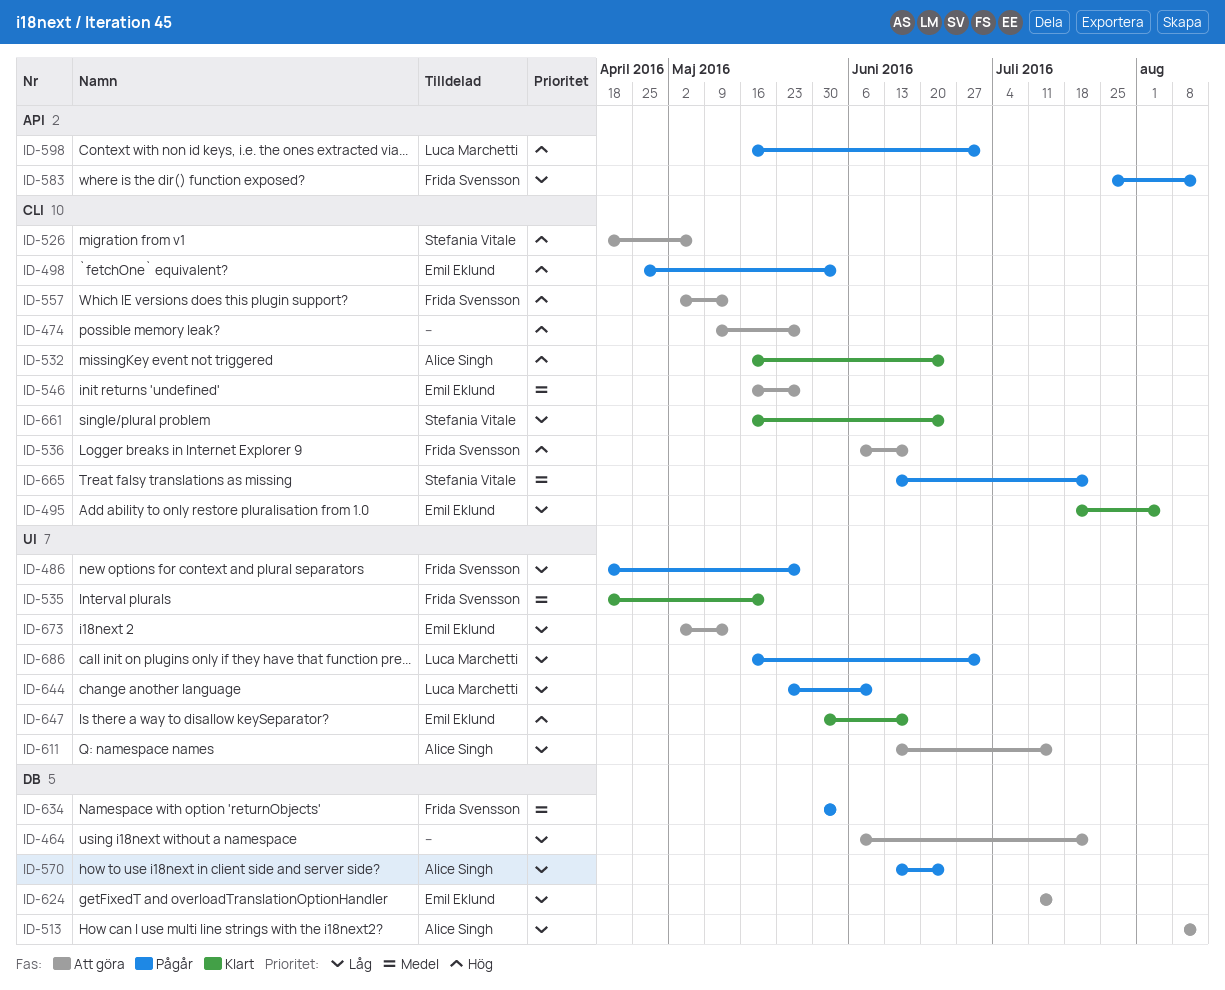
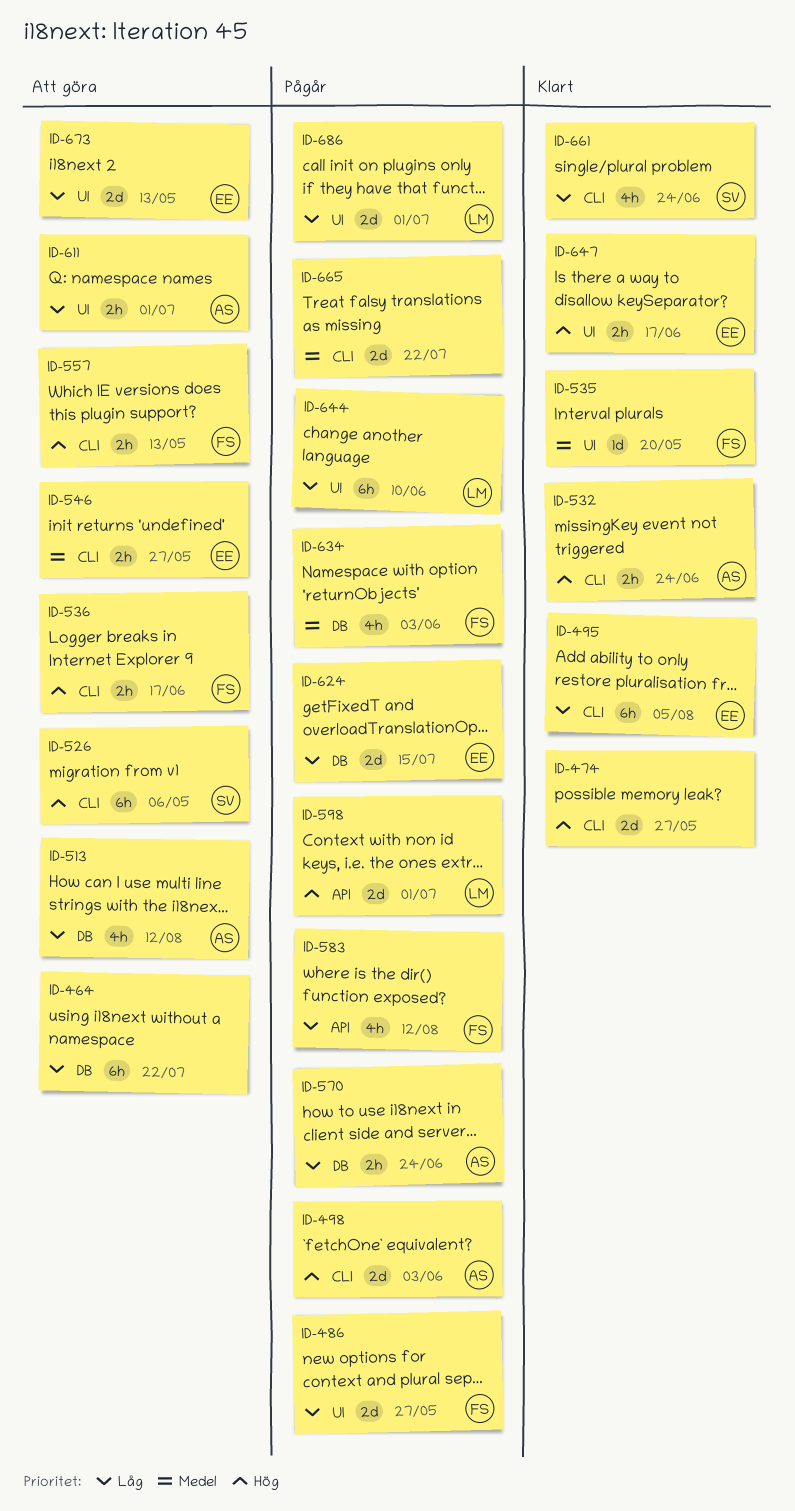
ID-474, status: Att göra -> Klart
ID-498, owner: Emil Eklund -> Alice Singh
ID-611, due: Jul 15 -> Jul 1
ID-624, status: Att göra -> Pågår
ID-665, owner: Stefania Vitale -> none

